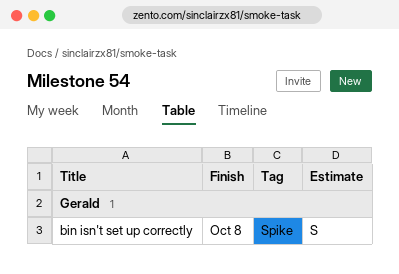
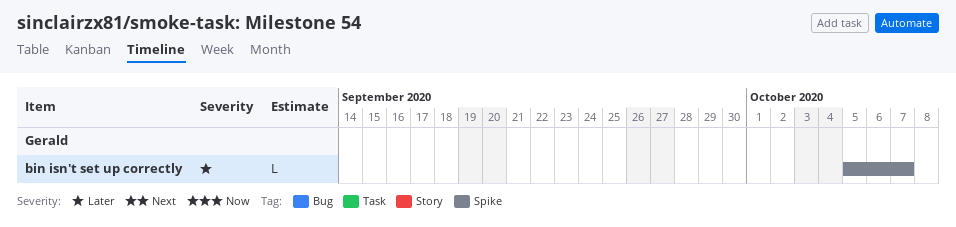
bin isn't set up correctly, estimate: S -> L
bin isn't set up correctly, due: Oct 8 -> Oct 7

